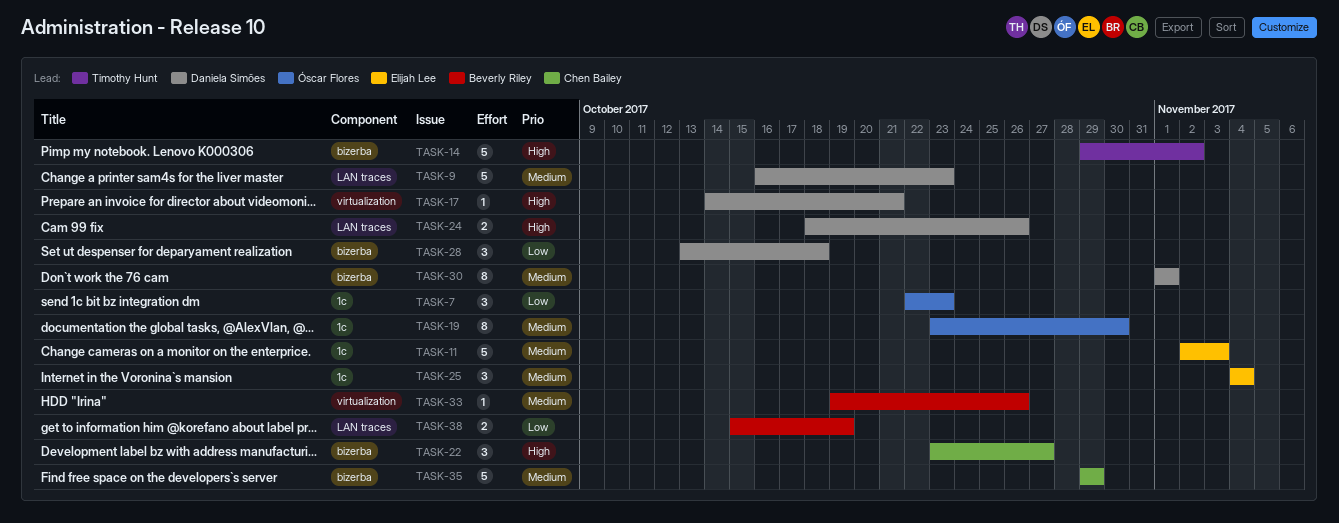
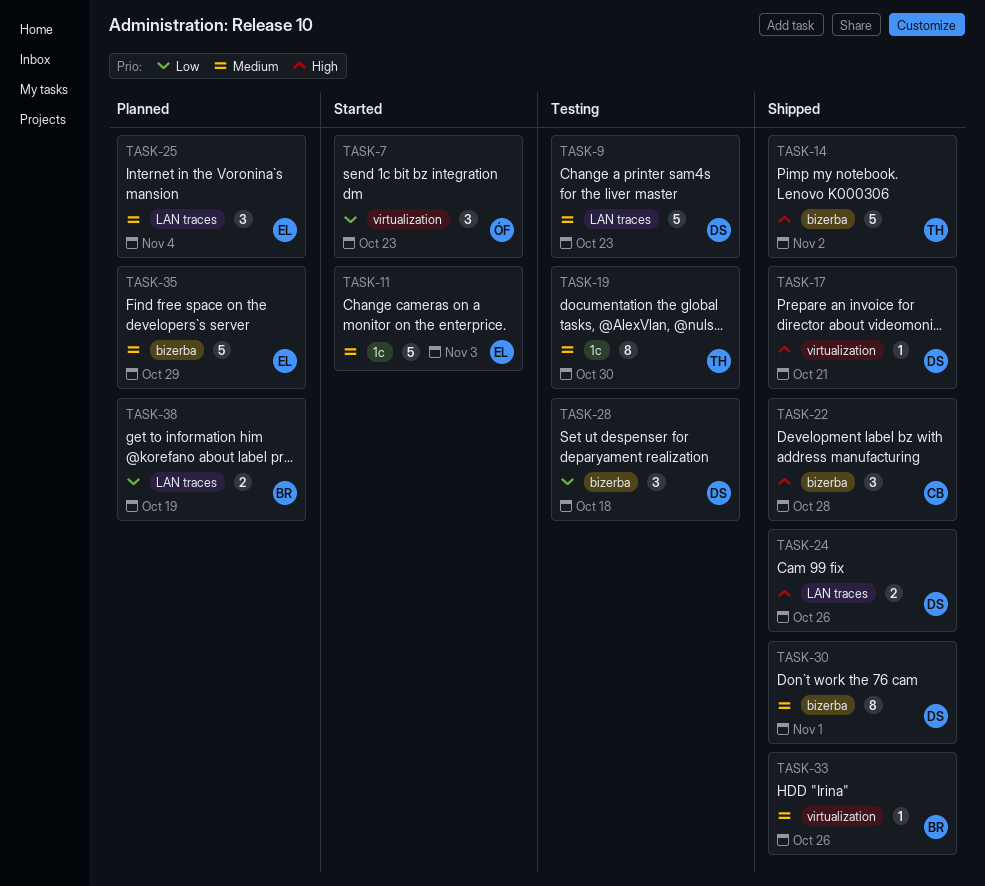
TASK-7, label: 1с -> virtualization
TASK-19, owner: Óscar Flores -> Timothy Hunt
TASK-22, due: Oct 27 -> Oct 28
TASK-25, label: 1с -> LAN traces
TASK-35, owner: Chen Bailey -> Elijah Lee

